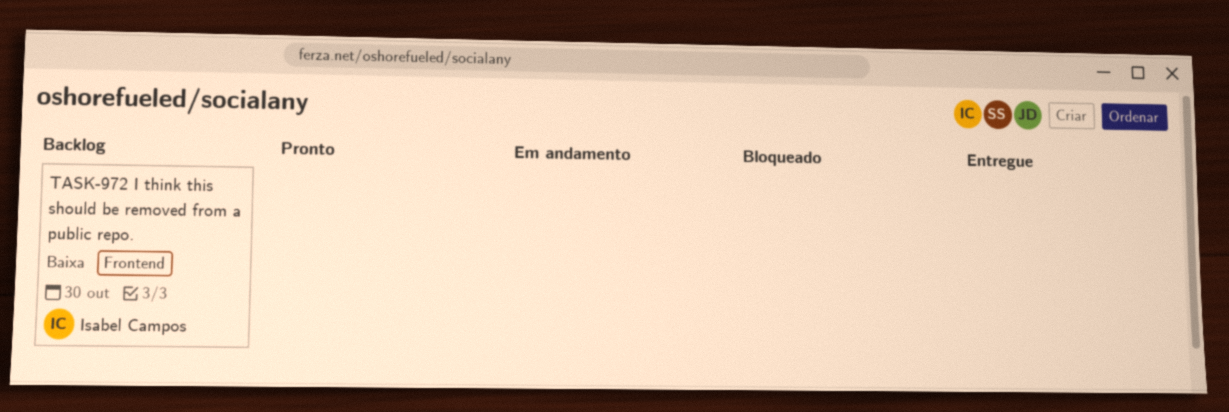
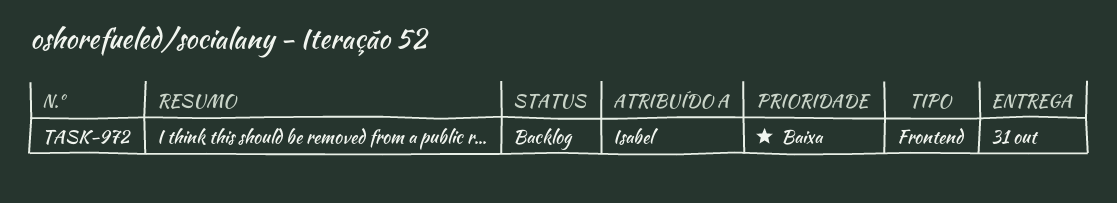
TASK-972, due: Oct 30 -> Oct 31

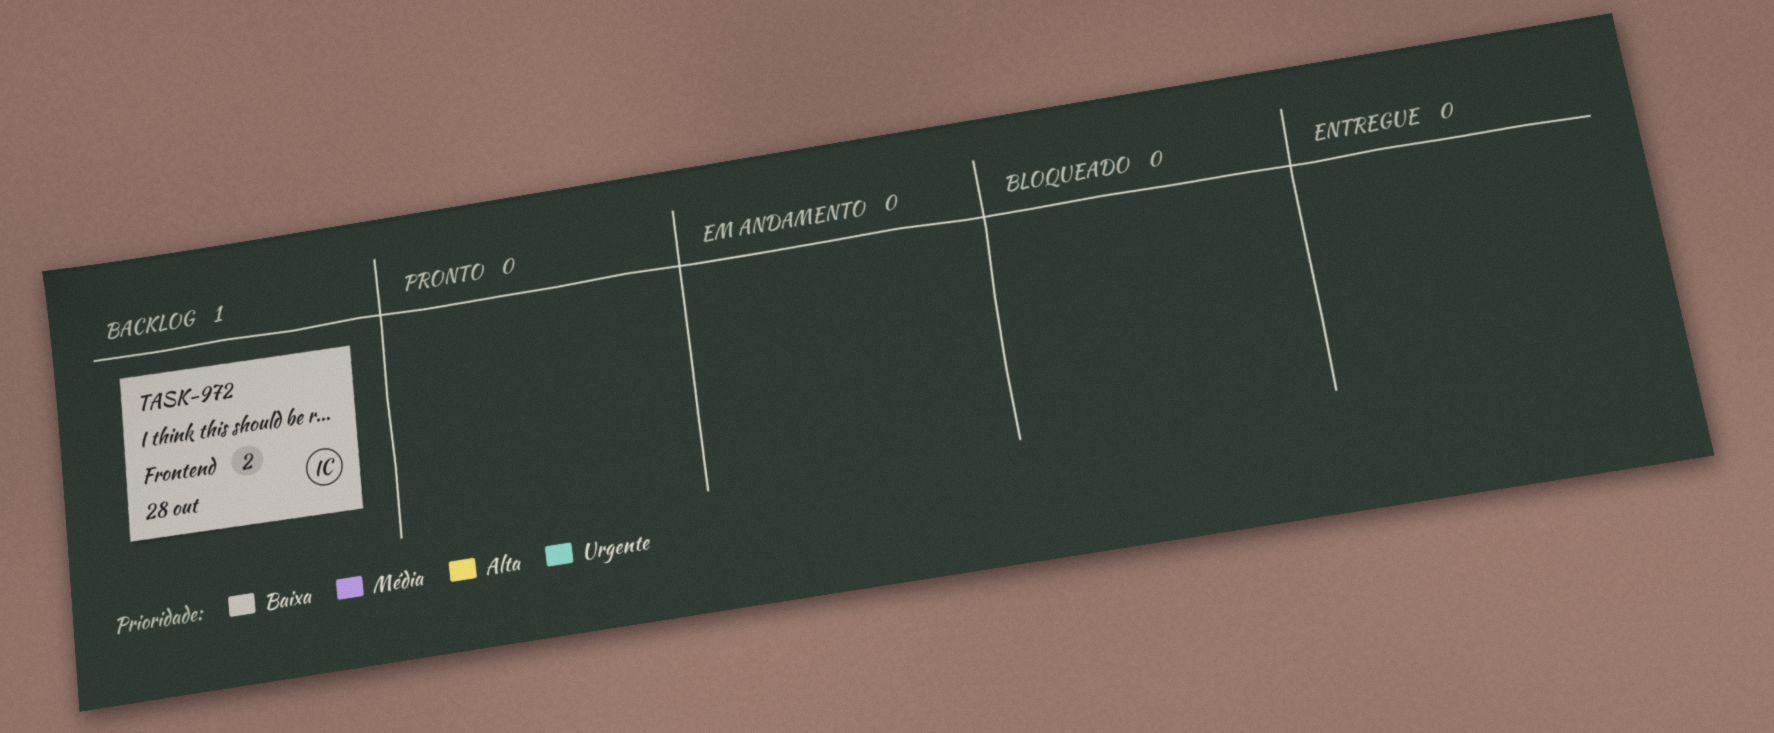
TASK-972, due: Oct 31 -> Oct 28

